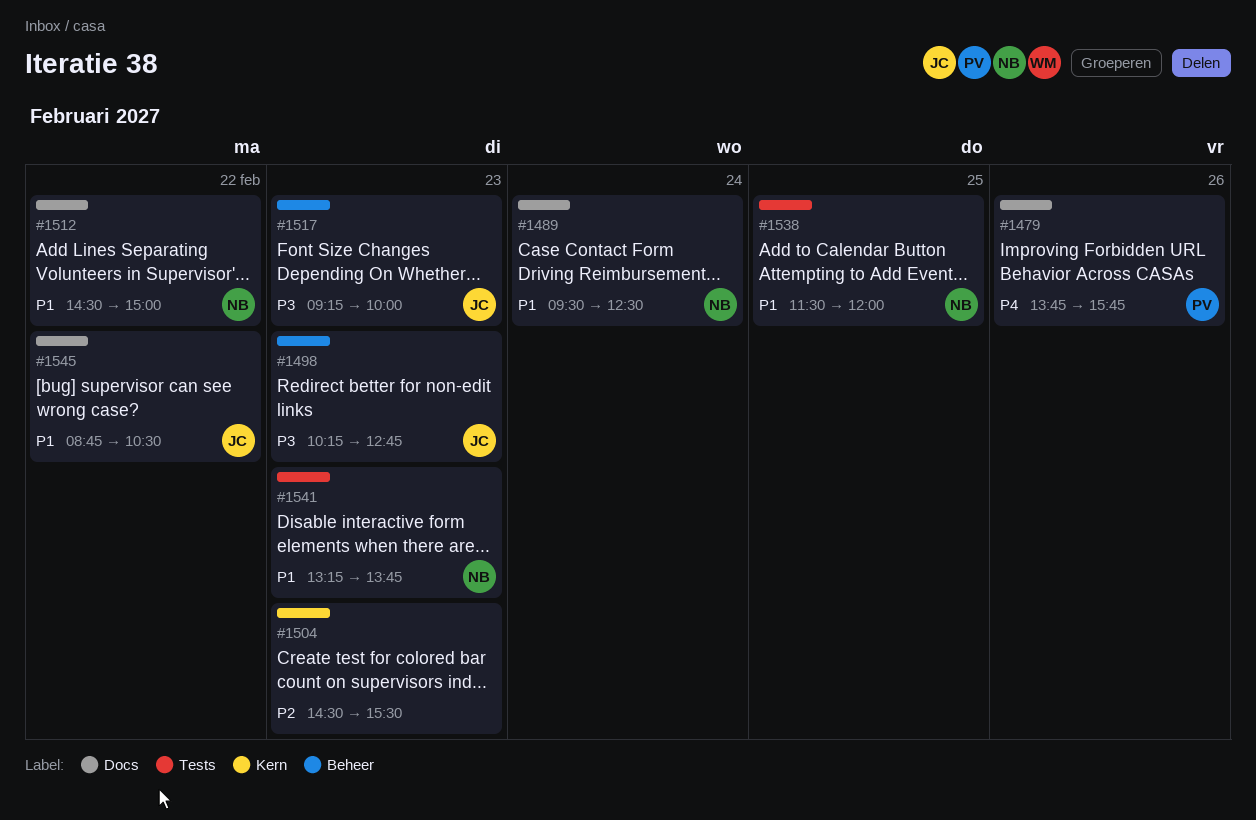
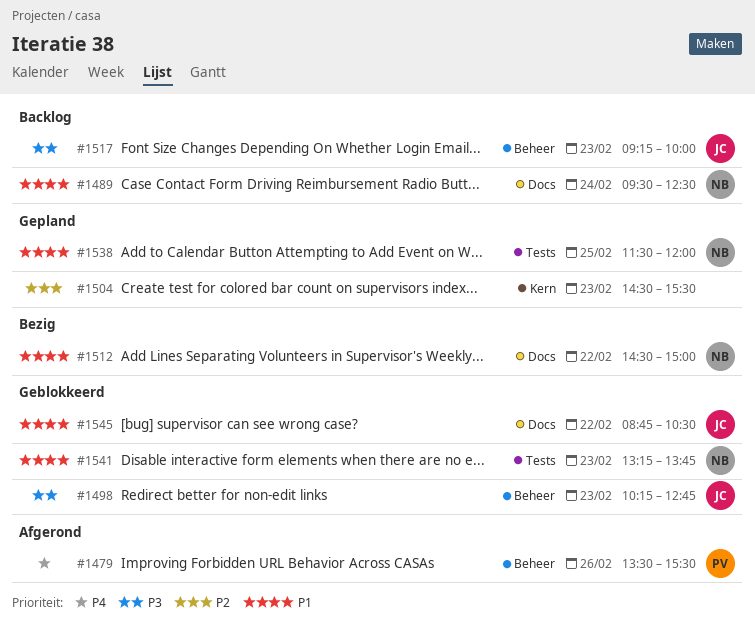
#1479, label: Docs -> Beheer
#1479, begins: 13:45 -> 13:30
#1479, ends: 15:45 -> 15:30

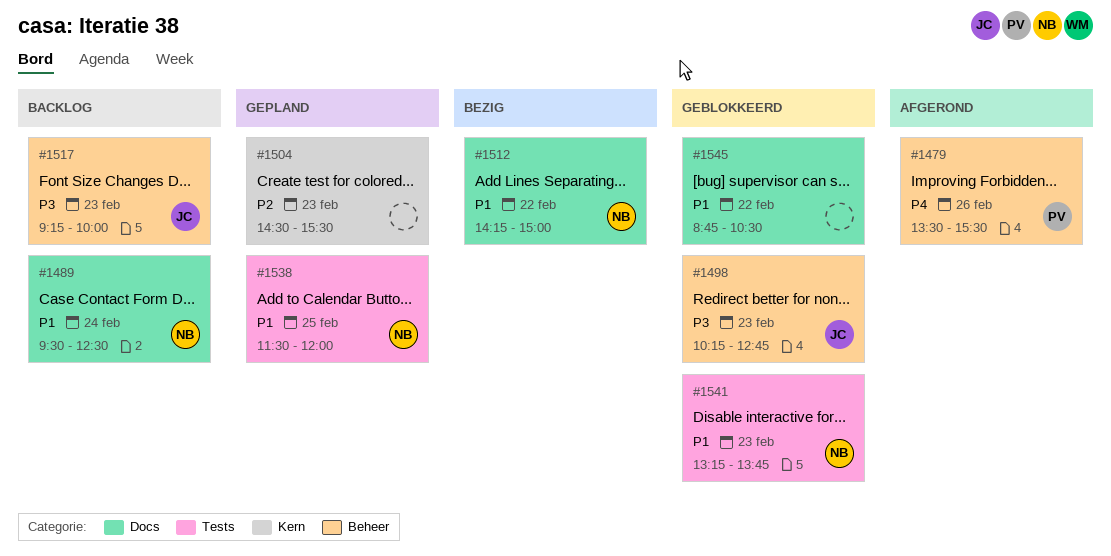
#1512, begins: 14:30 -> 14:15
#1545, owner: JC -> none

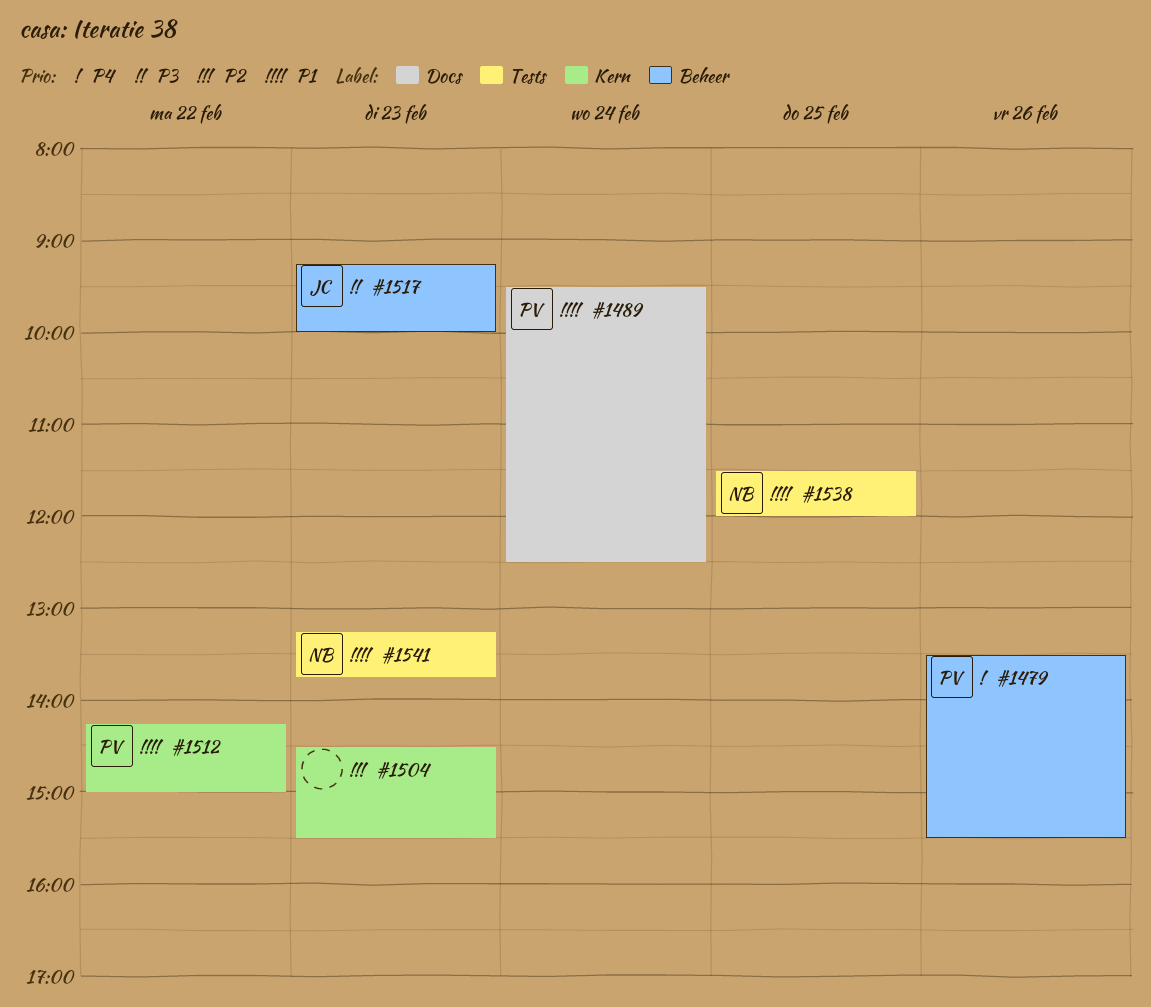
#1489, owner: NB -> PV
#1498: present -> none
#1512, owner: NB -> PV
#1512, label: Docs -> Kern
#1545: present -> none

